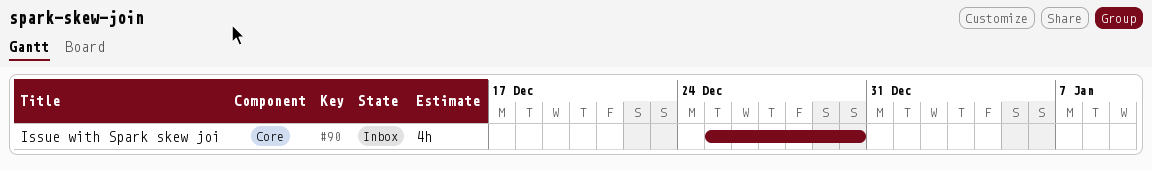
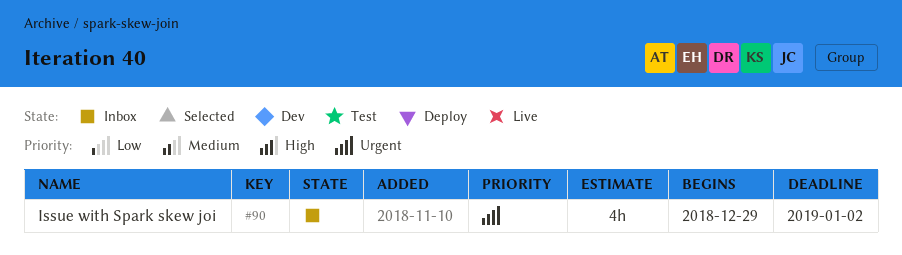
#90, start: Dec 25 -> Dec 29
#90, due: Dec 30 -> Jan 2

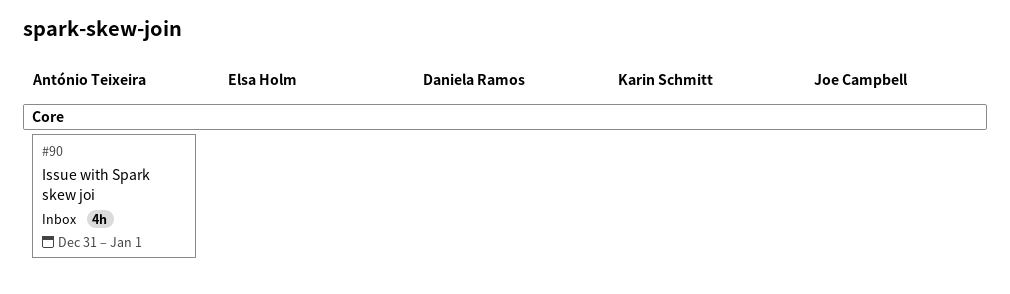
#90, start: Dec 29 -> Dec 31
#90, due: Jan 2 -> Jan 1

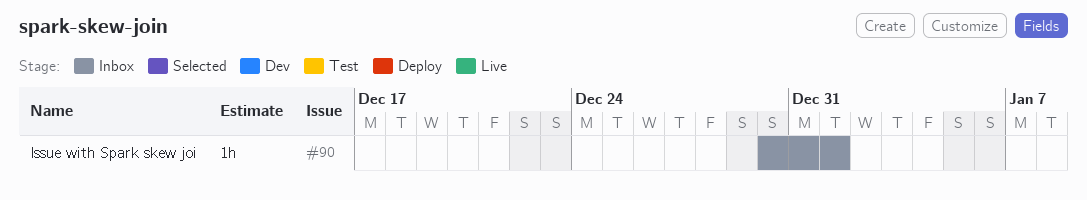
#90, estimate: 4h -> 1h
#90, start: Dec 31 -> Dec 30

